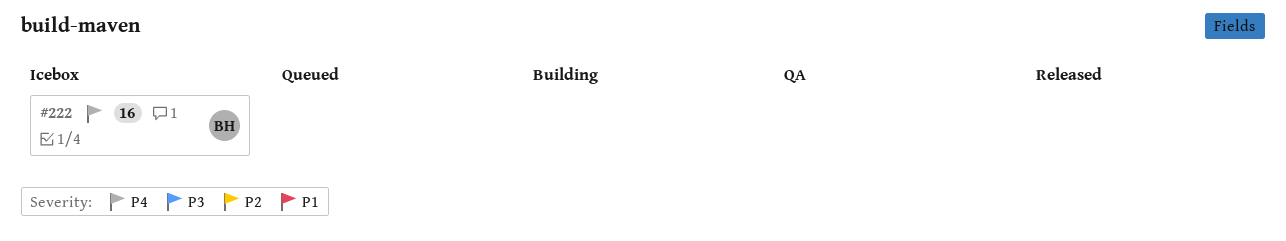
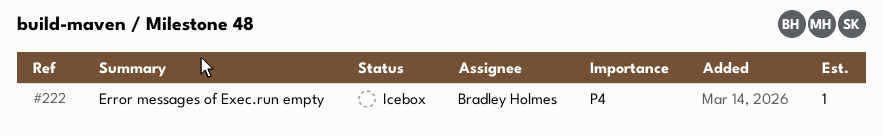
#222, estimate: 16 -> 1

